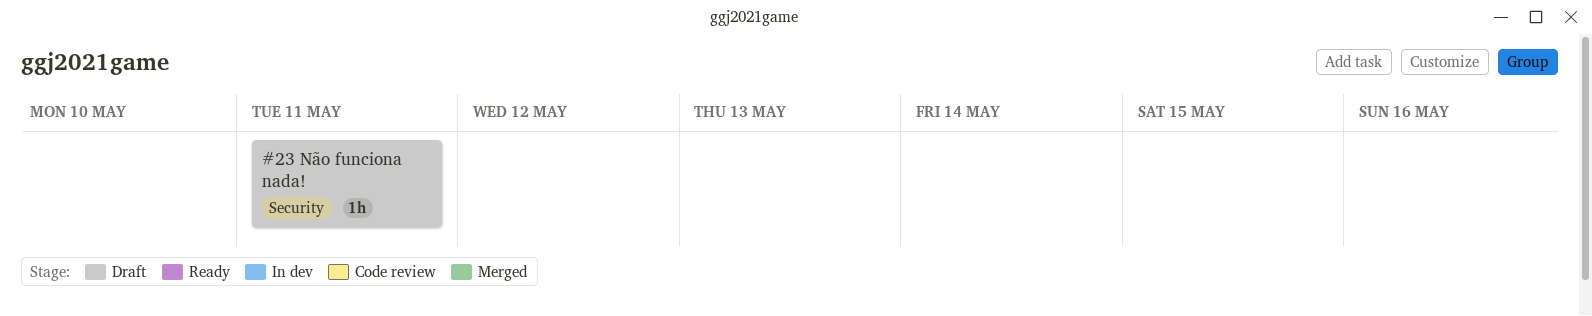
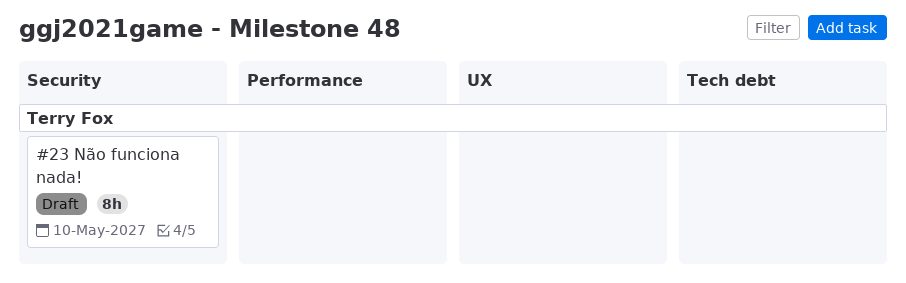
#23, estimate: 1h -> 8h
#23, due: May 11 -> May 10

